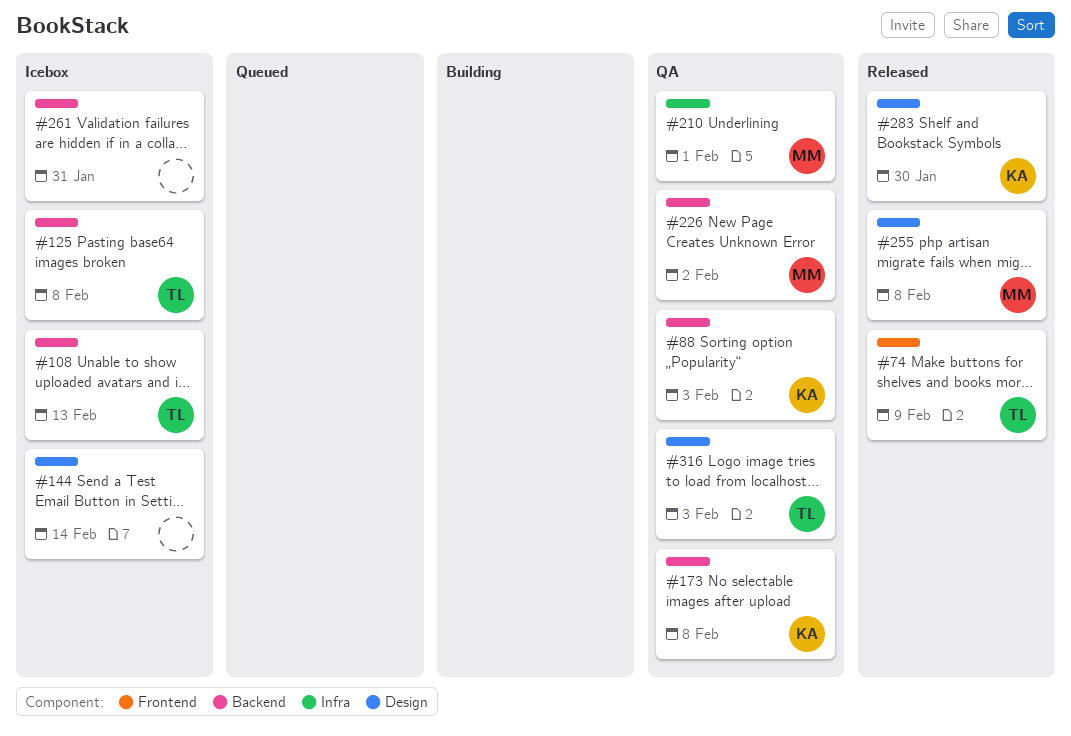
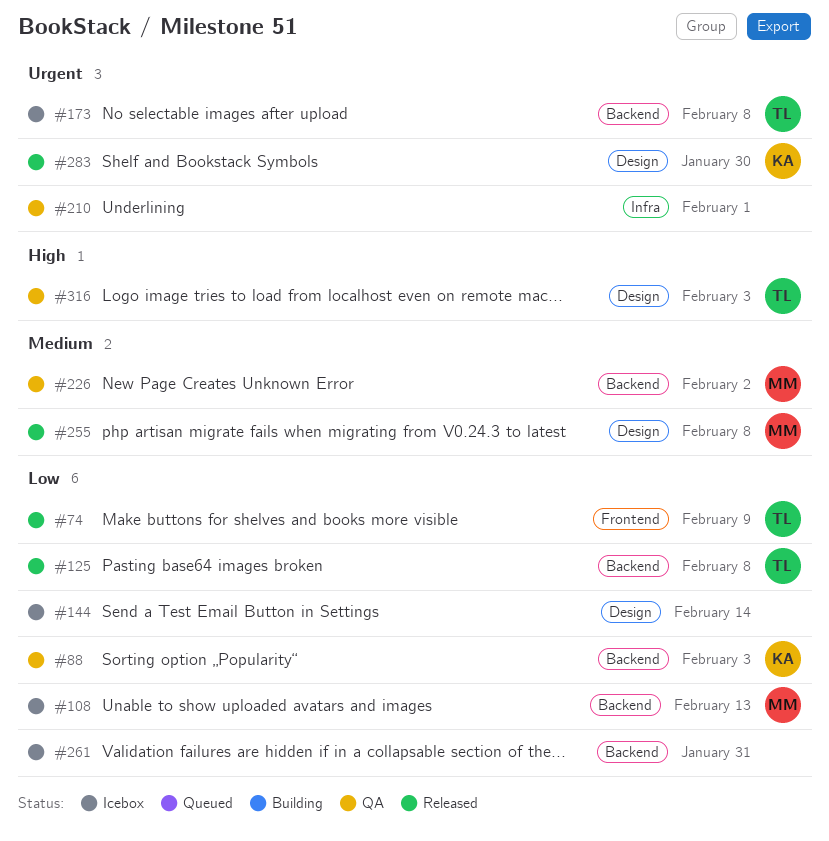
#108, owner: TL -> MM
#125, status: Icebox -> Released
#173, status: QA -> Icebox
#173, owner: KA -> TL
#210, owner: MM -> none

